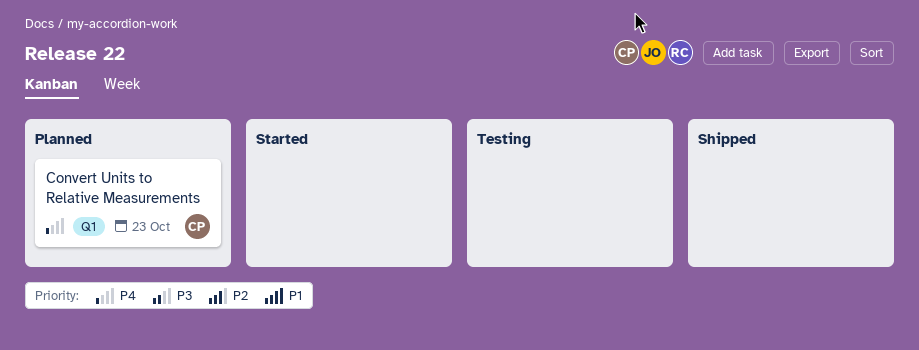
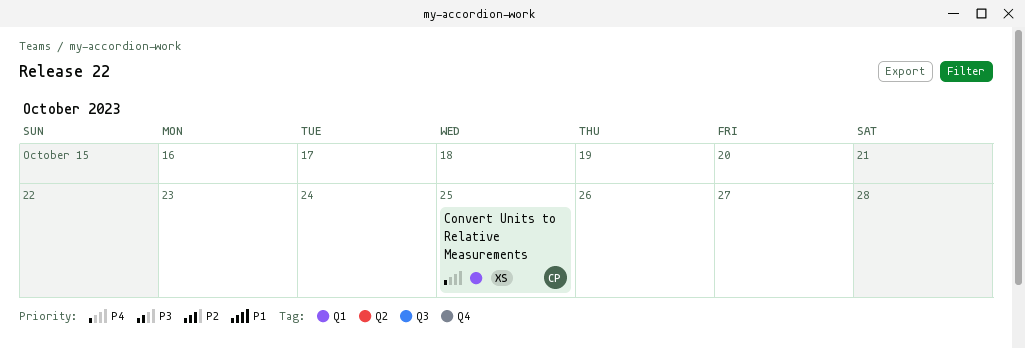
Convert Units to Relative Measurements, due: Oct 23 -> Oct 25

